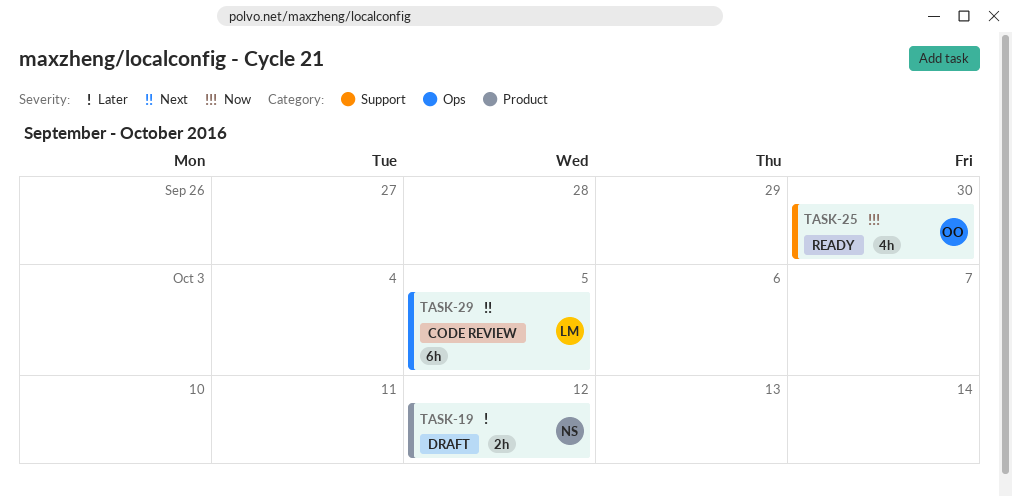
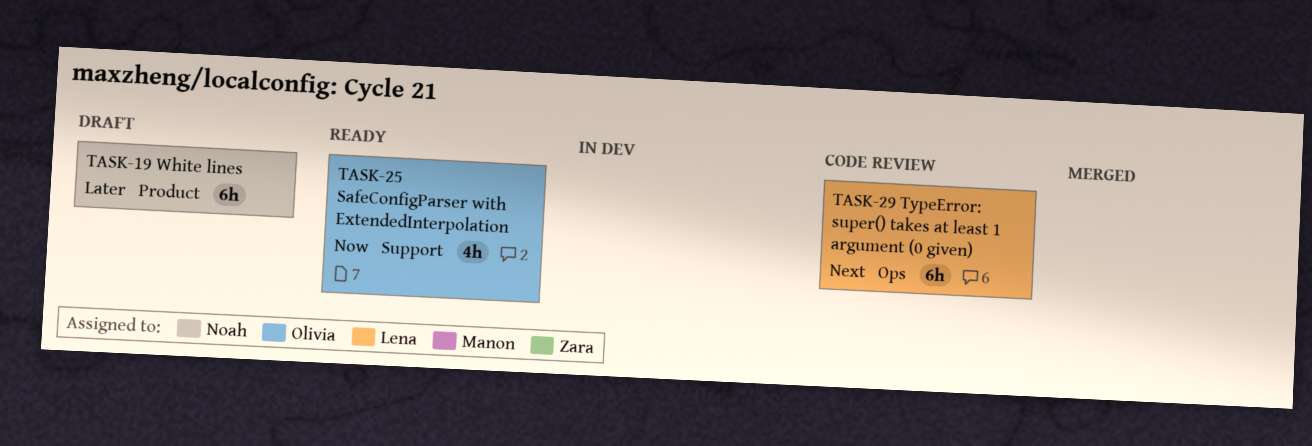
TASK-19, estimate: 2h -> 6h

